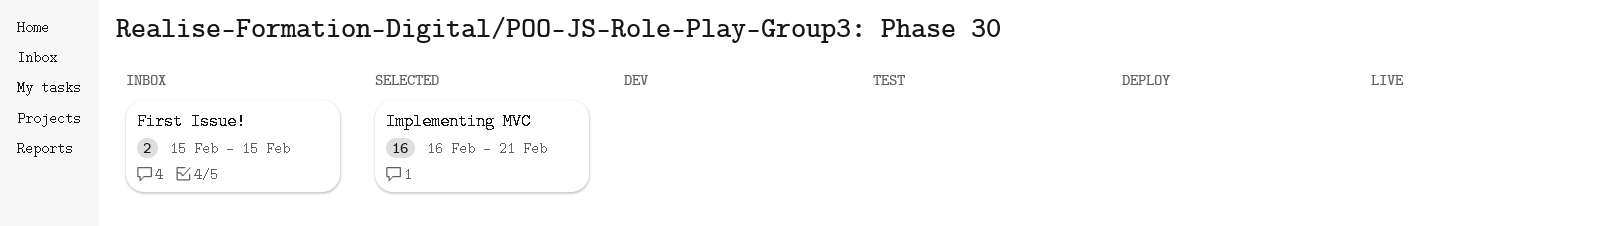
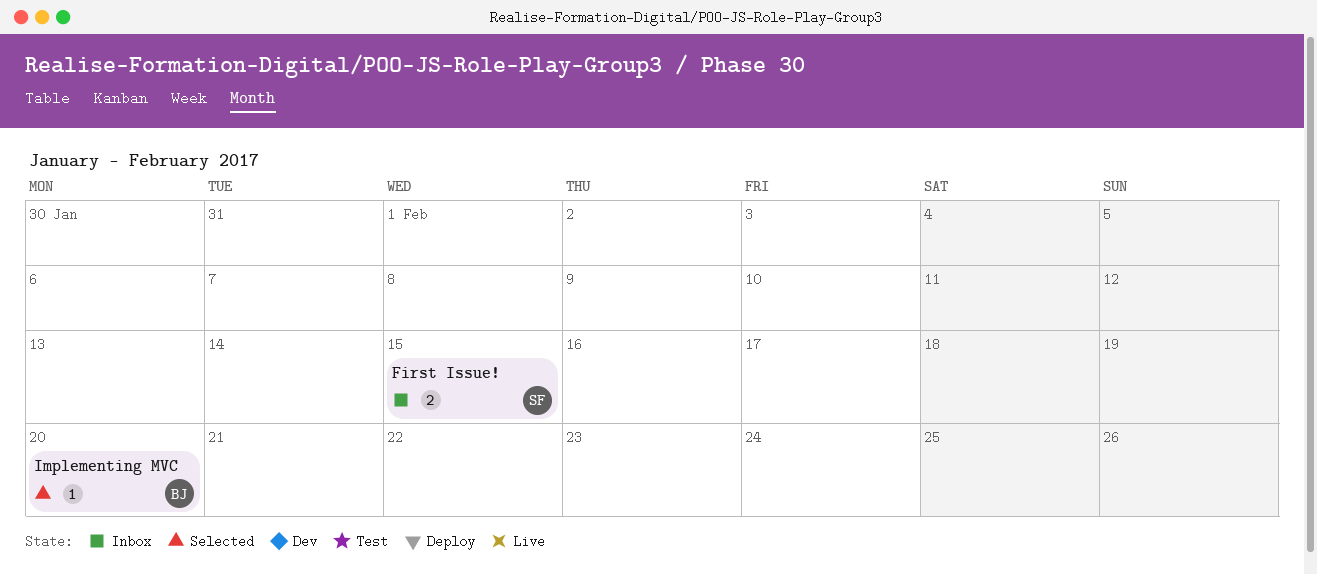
Implementing MVC, estimate: 16 -> 1
Implementing MVC, due: Feb 21 -> Feb 20

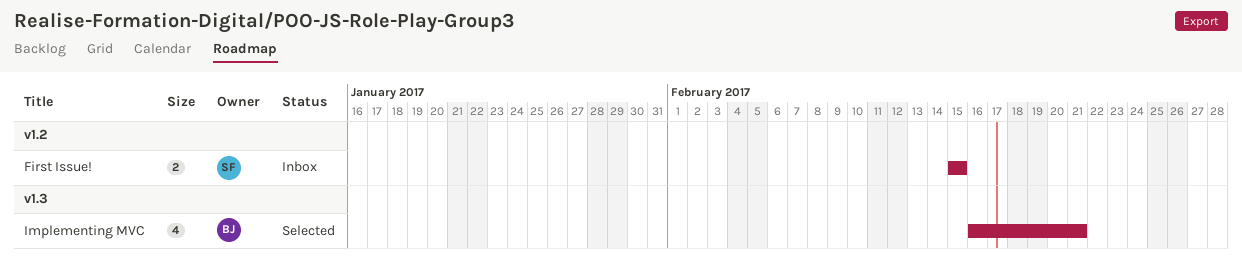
Implementing MVC, estimate: 1 -> 4
Implementing MVC, due: Feb 20 -> Feb 21

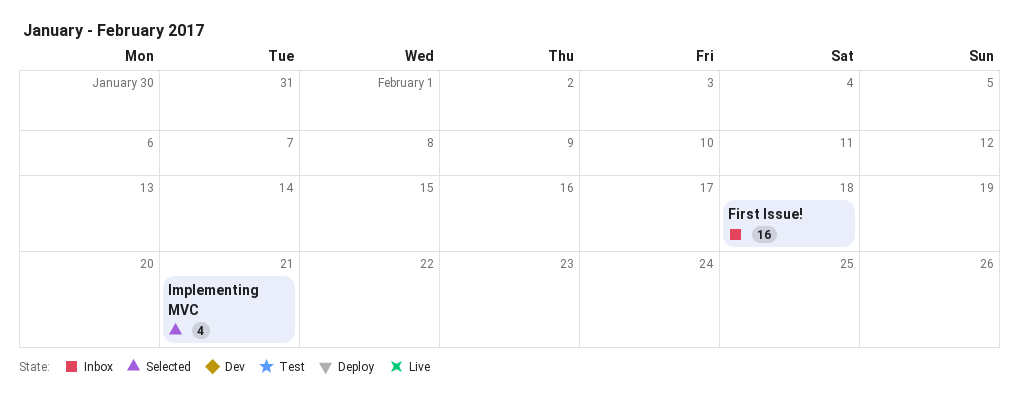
First Issue!, estimate: 2 -> 16
First Issue!, due: Feb 15 -> Feb 18

